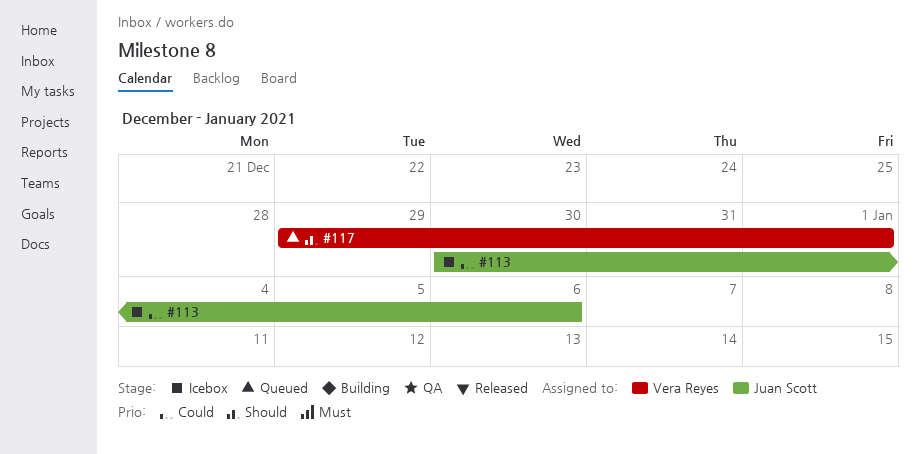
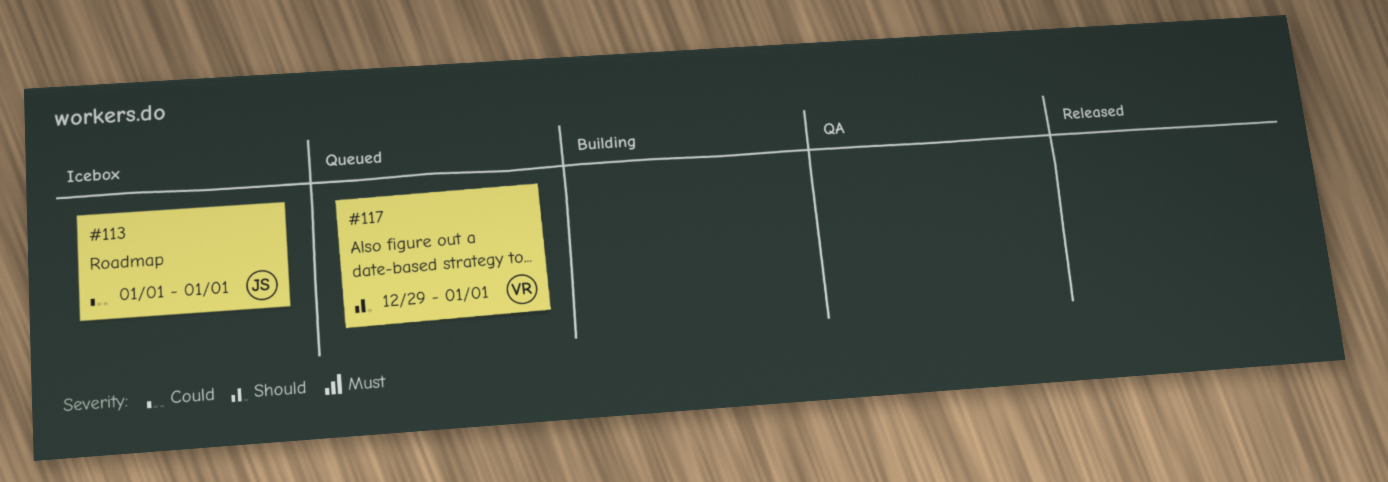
#113, start: Dec 30 -> Jan 1
#113, due: Jan 6 -> Jan 1

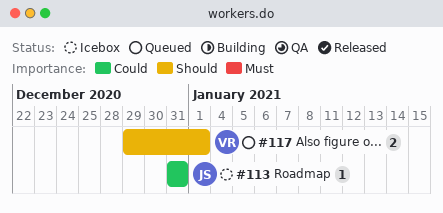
#113, start: Jan 1 -> Dec 31
#113, due: Jan 1 -> Dec 31

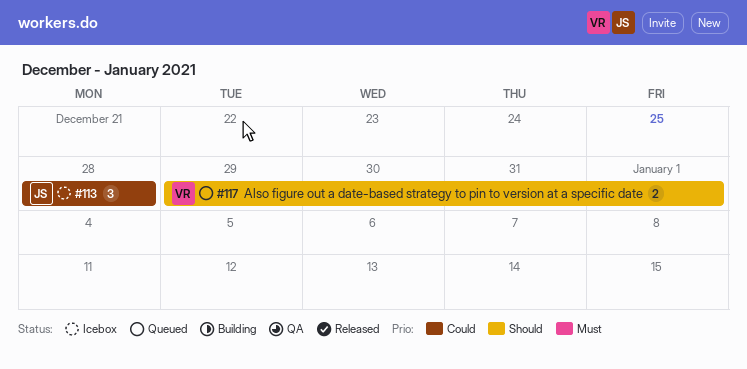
#113, estimate: 1 -> 3
#113, start: Dec 31 -> Dec 28
#113, due: Dec 31 -> Dec 28

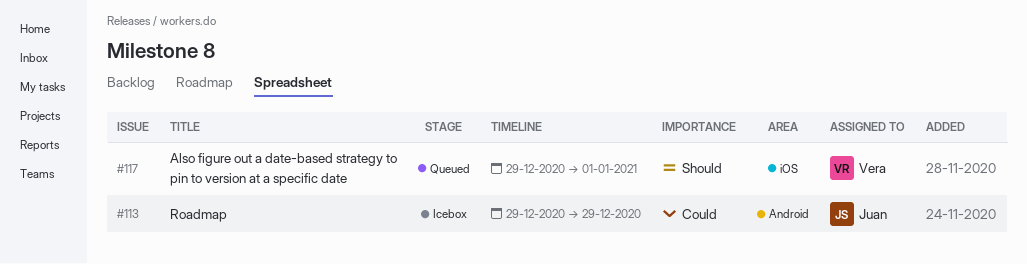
#113, start: Dec 28 -> Dec 29
#113, due: Dec 28 -> Dec 29

